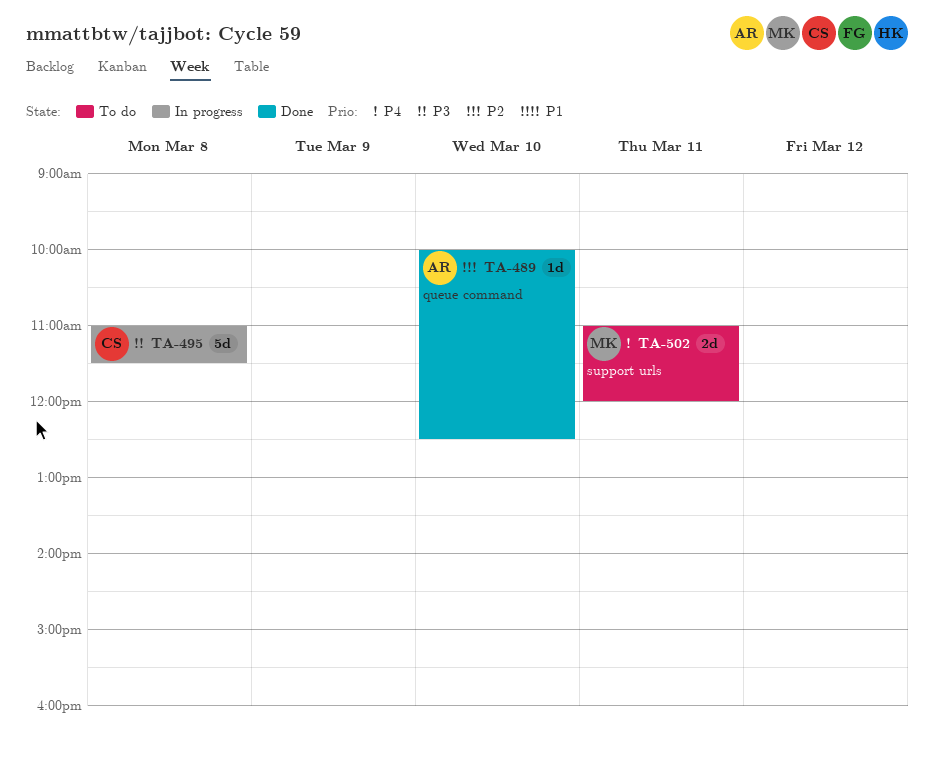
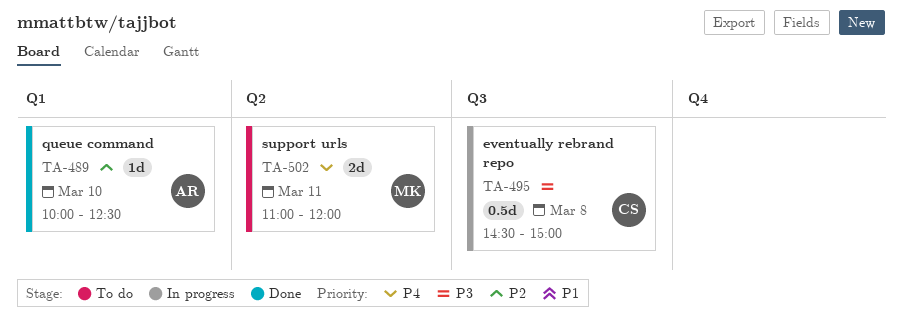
TA-495, estimate: 5d -> 0.5d
TA-495, begins: 11:00 -> 14:30
TA-495, ends: 11:30 -> 15:00

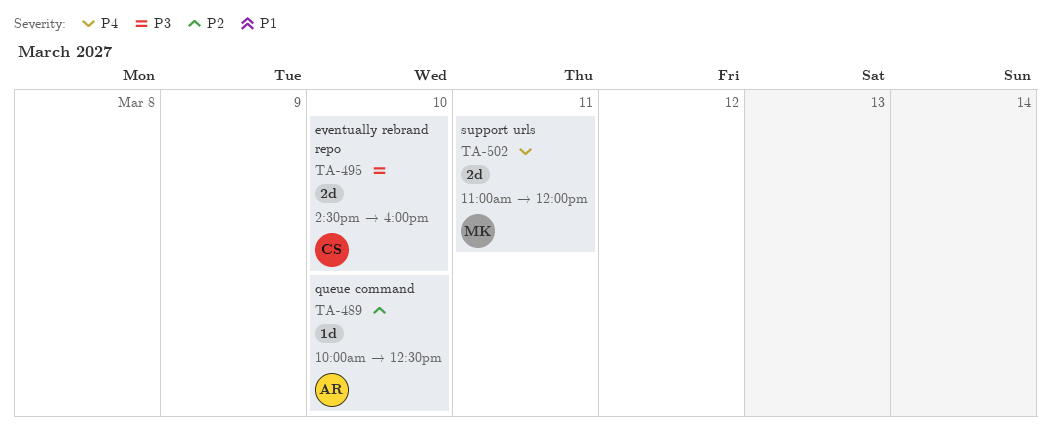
TA-495, estimate: 0.5d -> 2d
TA-495, day: Mar 8 -> Mar 10
TA-495, ends: 15:00 -> 16:00

